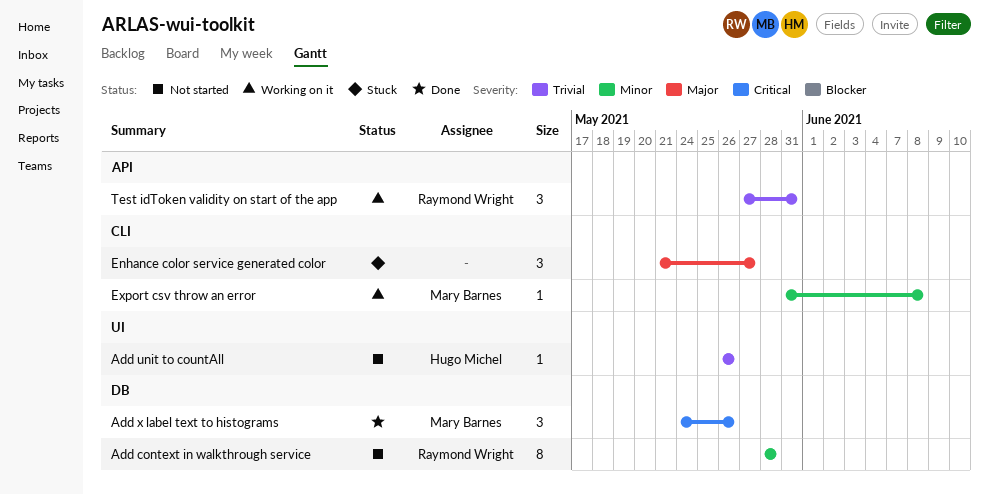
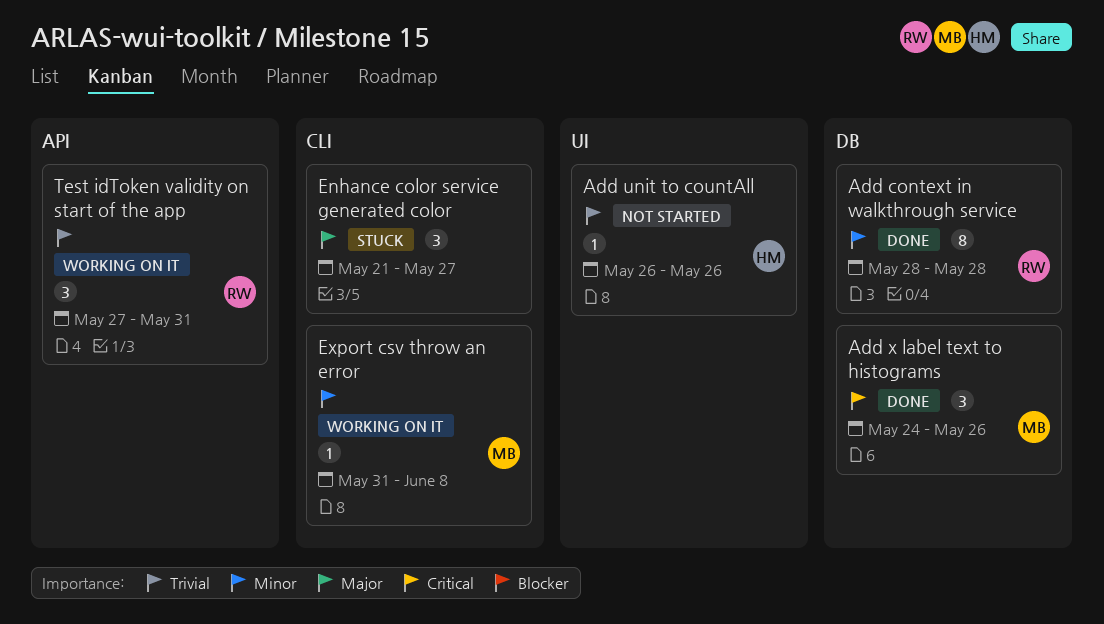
Add context in walkthrough service, status: Not started -> Done

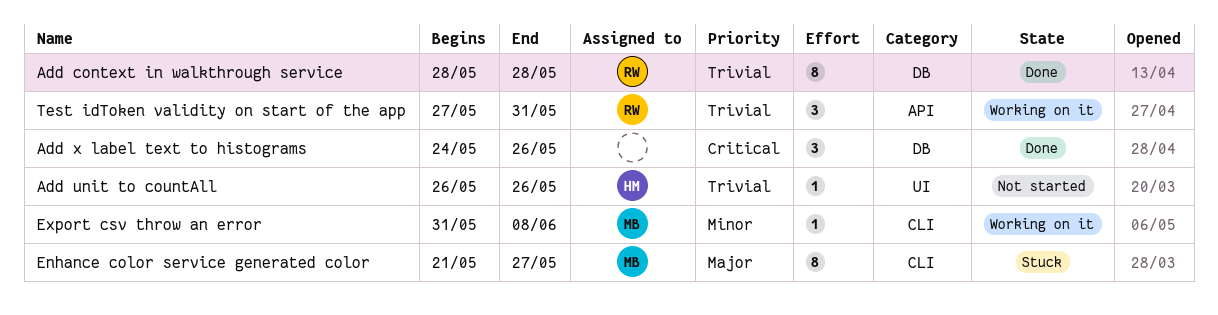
Add context in walkthrough service, priority: Minor -> Trivial
Add x label text to histograms, owner: MB -> none
Enhance color service generated color, owner: none -> MB
Enhance color service generated color, estimate: 3 -> 8

